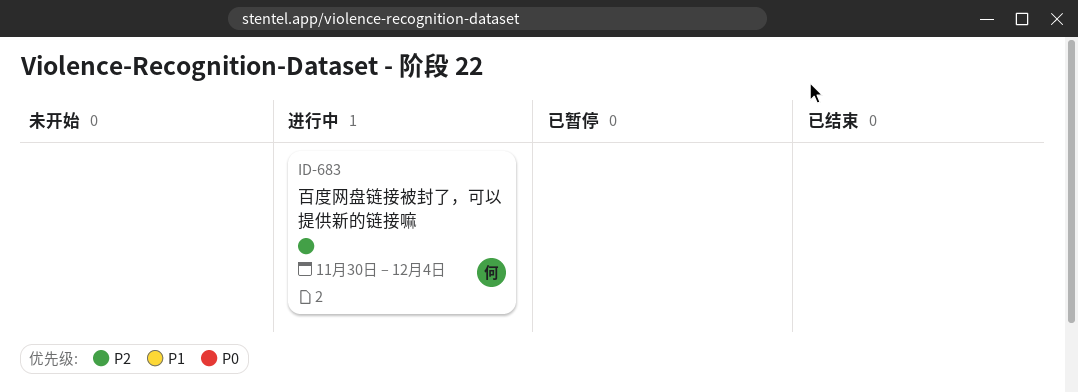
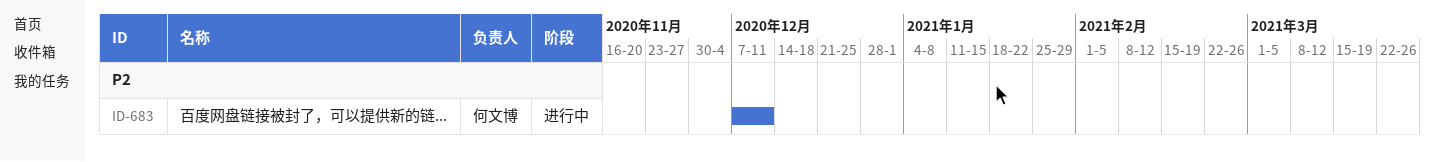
ID-683, start: Nov 30 -> Dec 7
ID-683, due: Dec 4 -> Dec 11

